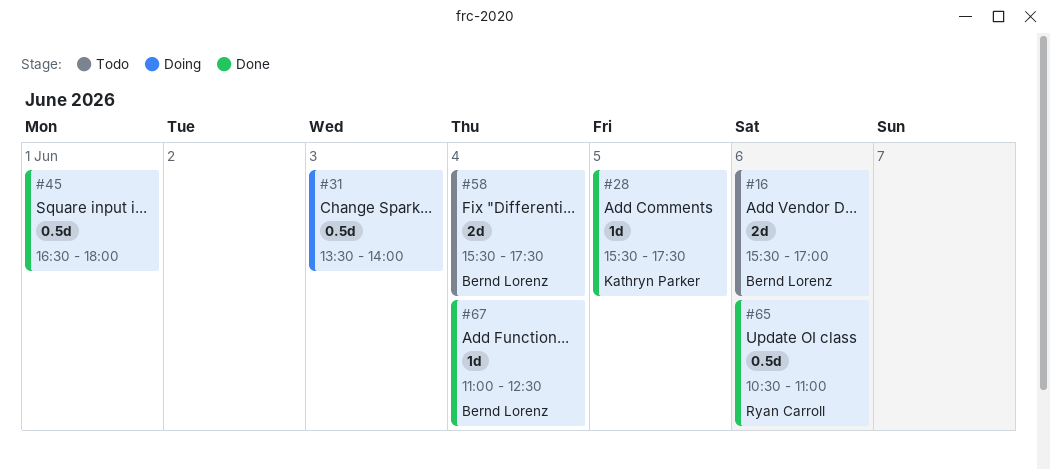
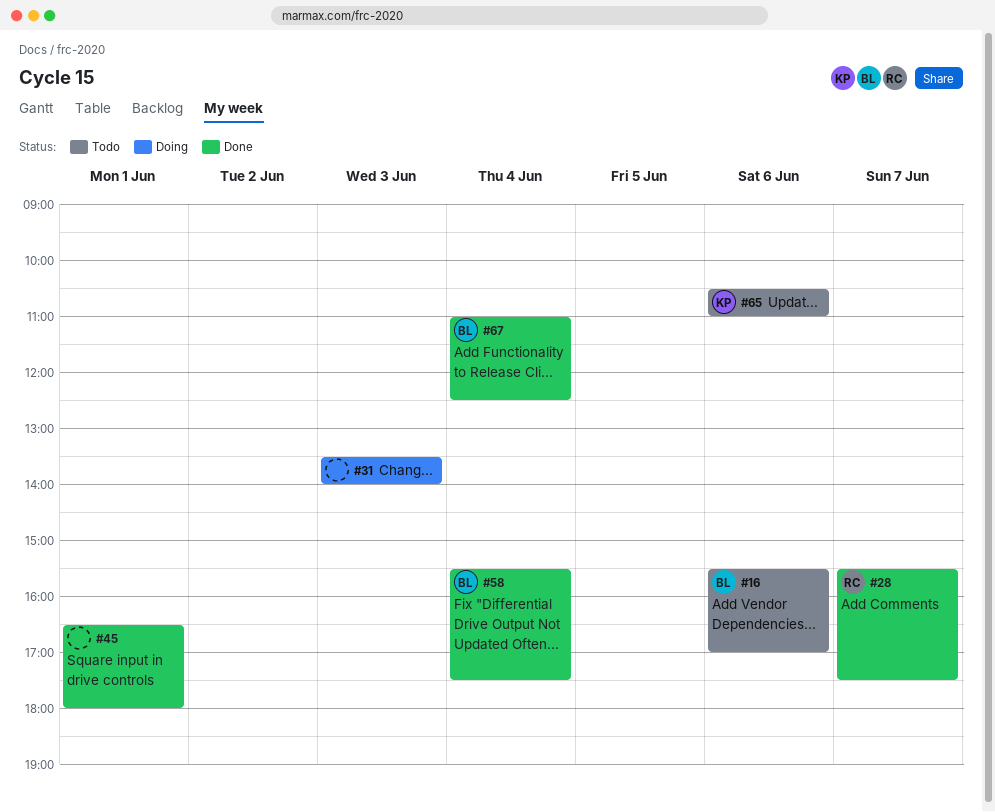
#28, owner: Kathryn Parker -> Ryan Carroll
#28, day: Jun 5 -> Jun 7
#58, status: Todo -> Done
#65, status: Done -> Todo
#65, owner: Ryan Carroll -> Kathryn Parker

